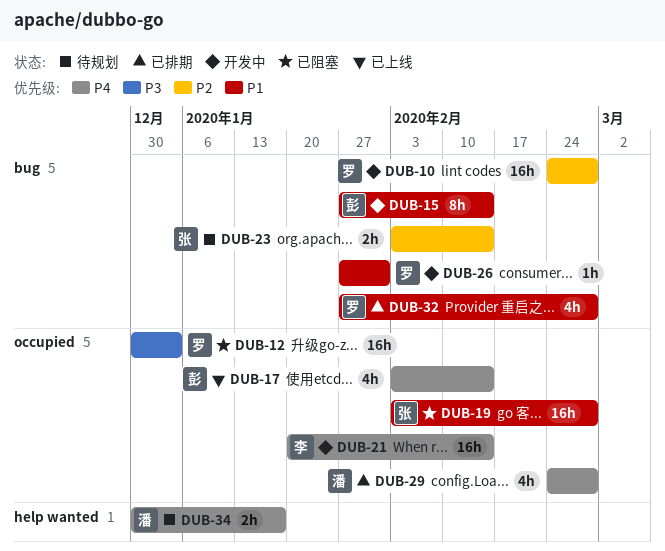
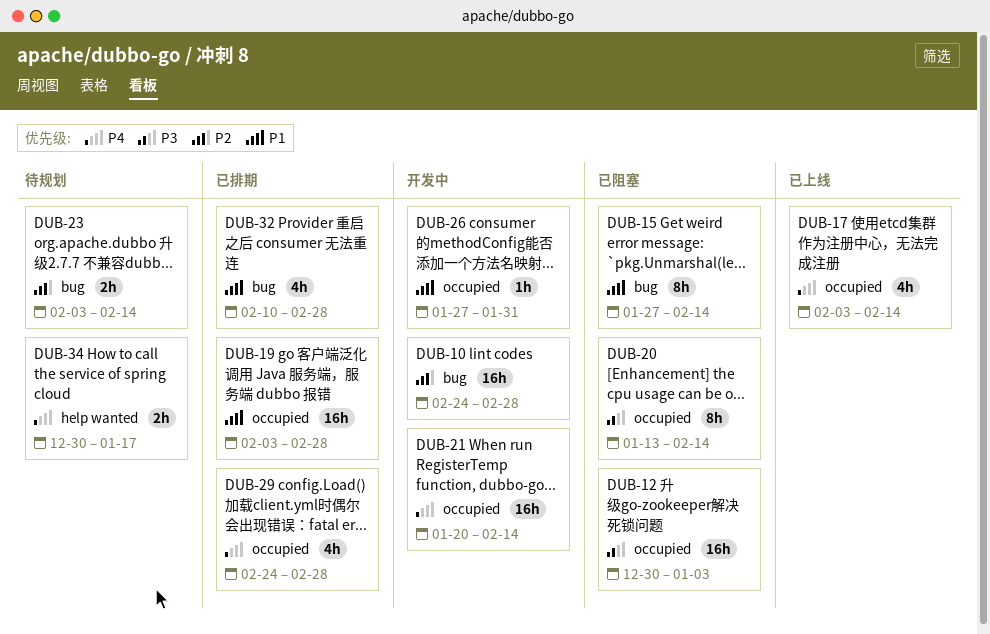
DUB-15, status: 开发中 -> 已阻塞
DUB-19, status: 已阻塞 -> 已排期
DUB-20: none -> present
DUB-26, label: bug -> occupied
DUB-32, start: Jan 27 -> Feb 10

